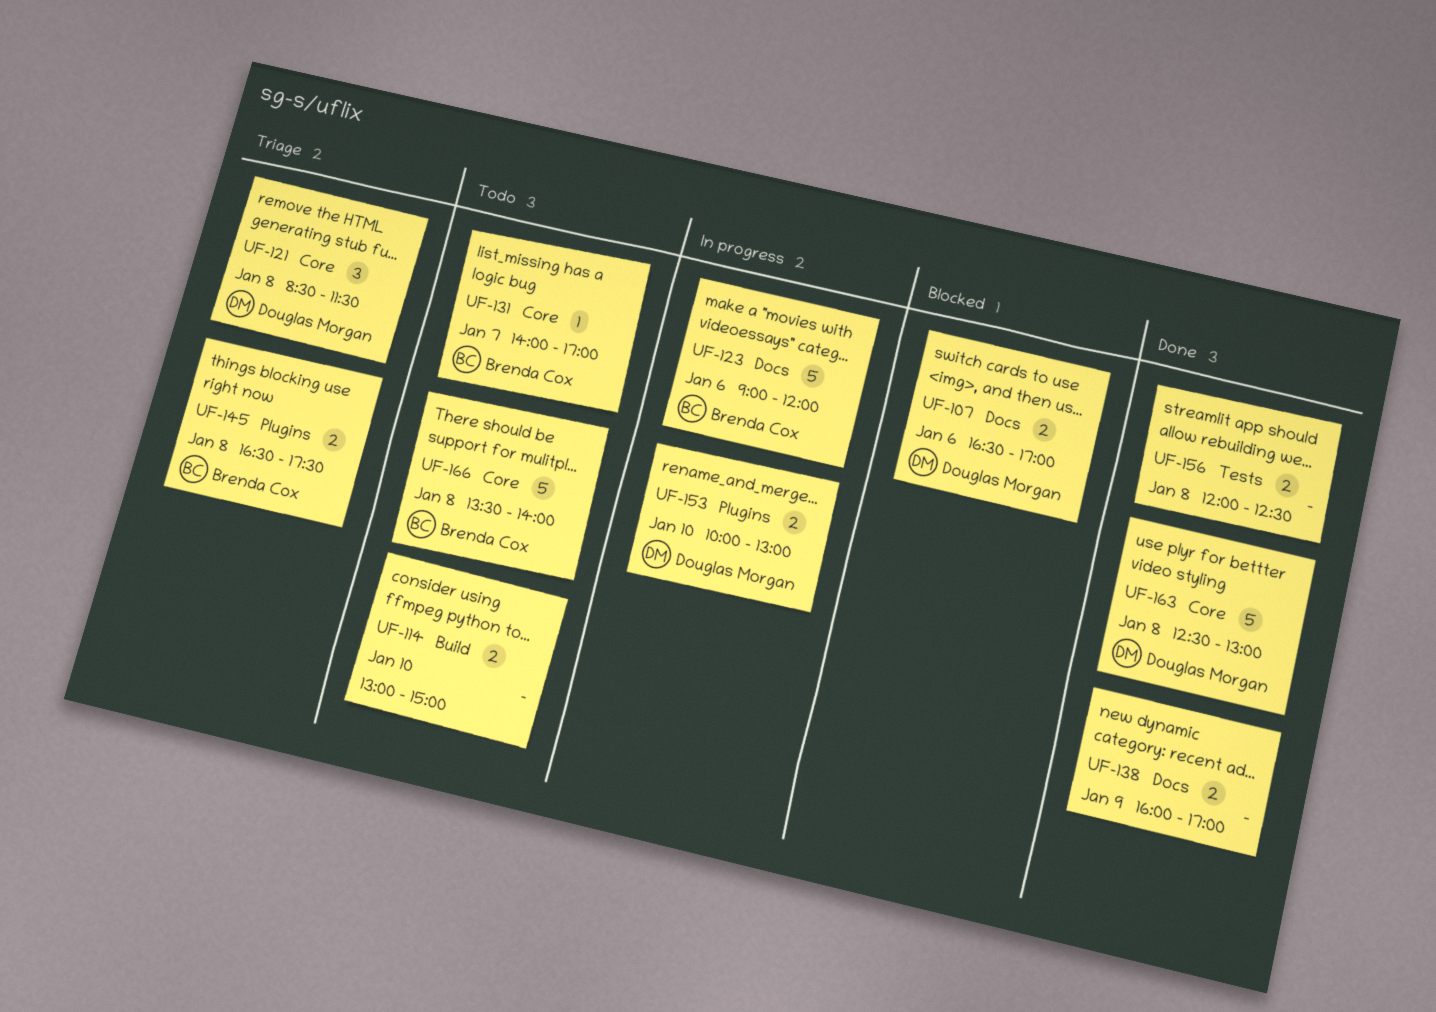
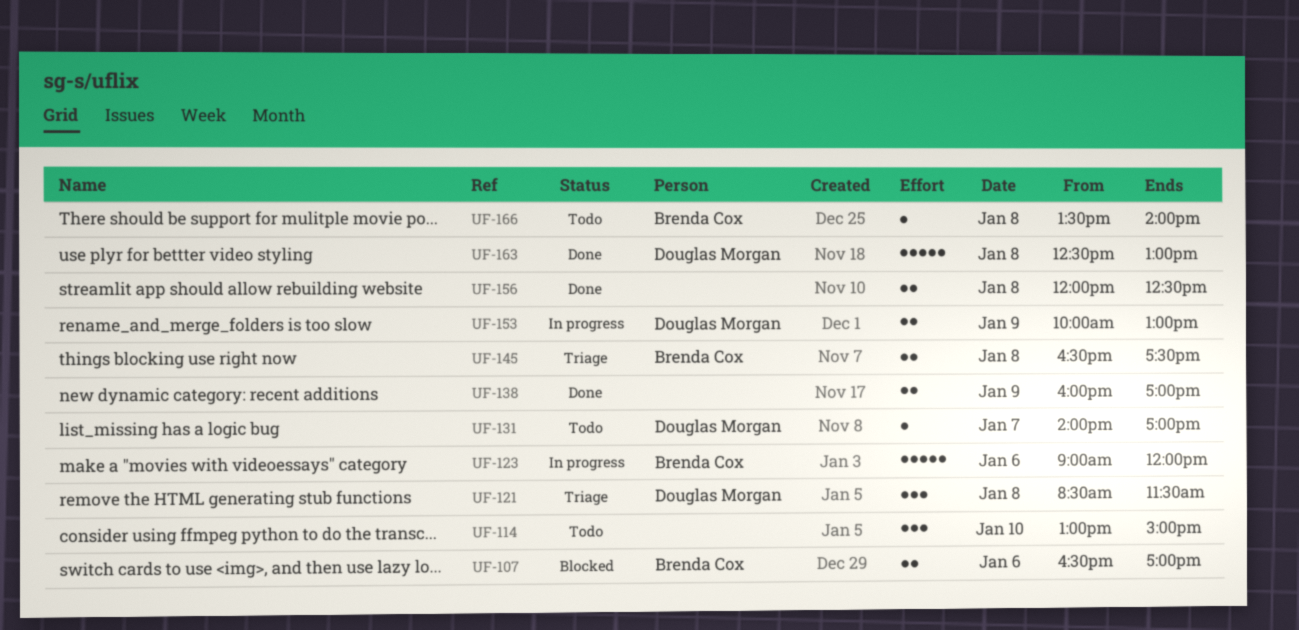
UF-107, owner: Douglas Morgan -> Brenda Cox
UF-114, estimate: 2 -> 3
UF-131, owner: Brenda Cox -> Douglas Morgan
UF-153, day: Jan 10 -> Jan 9
UF-166, estimate: 5 -> 1

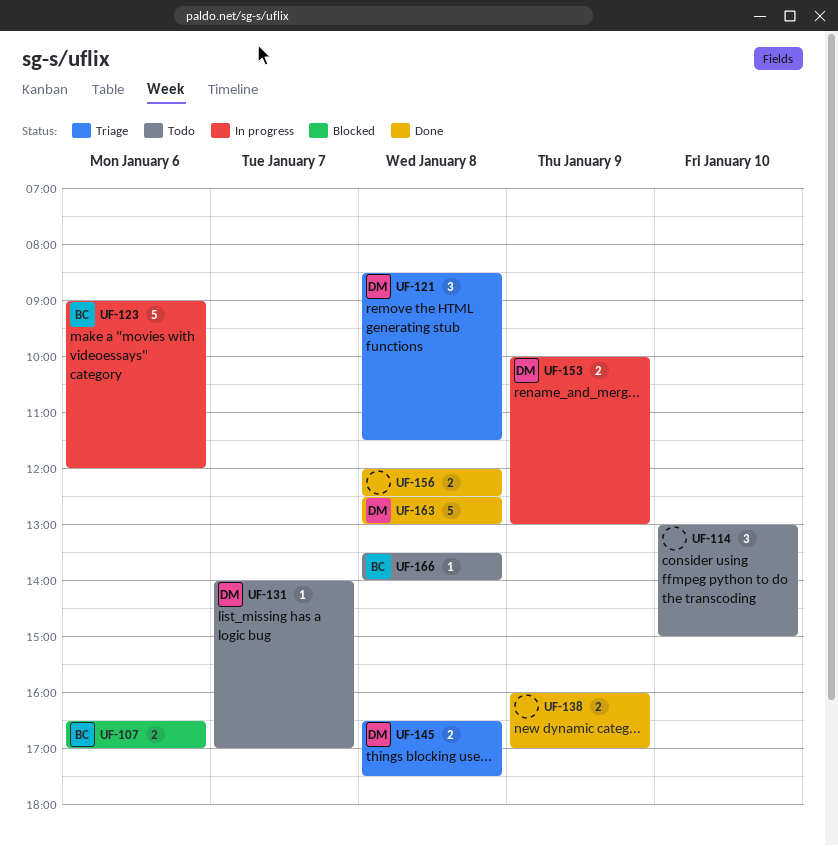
UF-145, owner: Brenda Cox -> Douglas Morgan

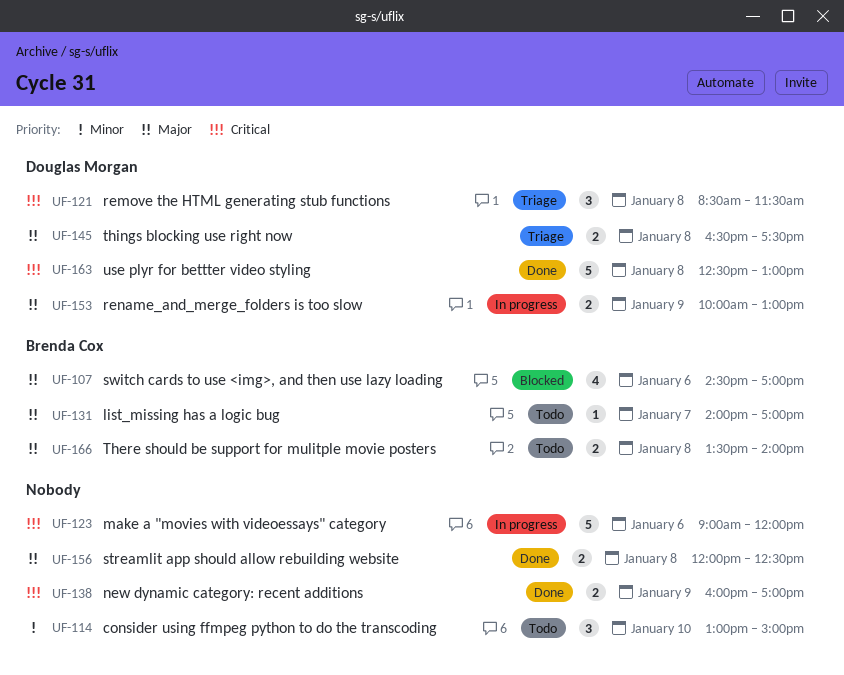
UF-107, estimate: 2 -> 4
UF-107, begins: 16:30 -> 14:30
UF-123, owner: Brenda Cox -> none
UF-131, owner: Douglas Morgan -> Brenda Cox
UF-166, estimate: 1 -> 2

